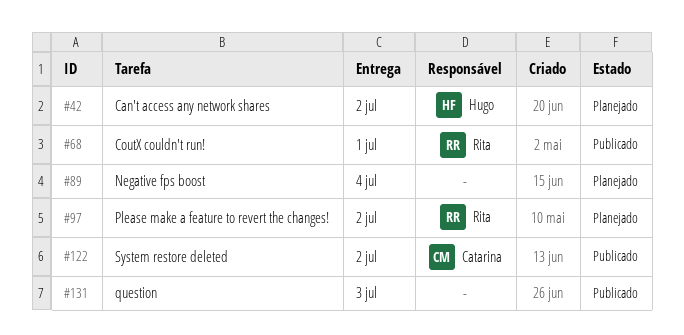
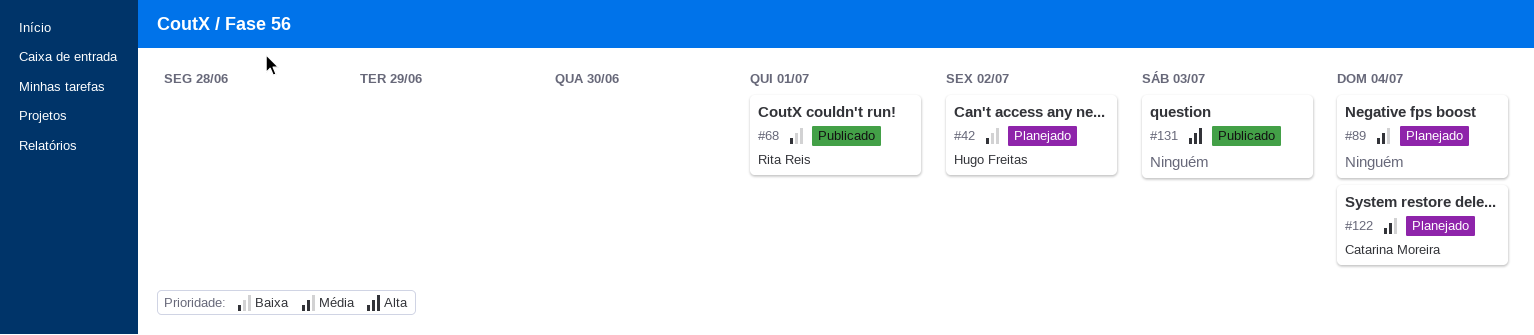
#97: present -> none
#122, status: Publicado -> Planejado
#122, due: Jul 2 -> Jul 4

